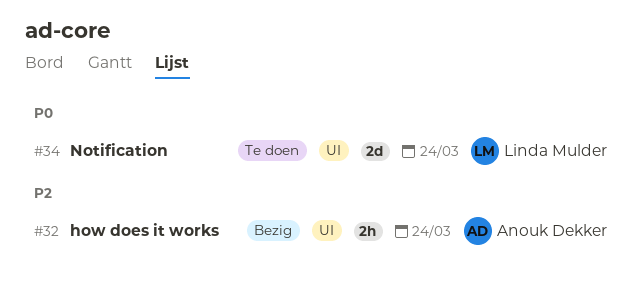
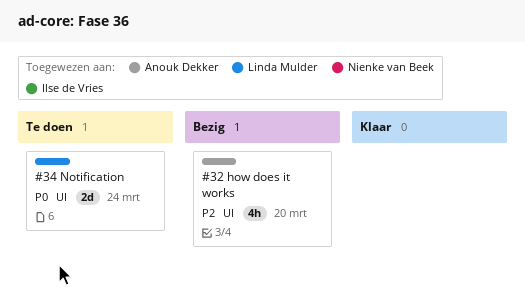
#32, estimate: 2h -> 4h
#32, due: Mar 24 -> Mar 20

